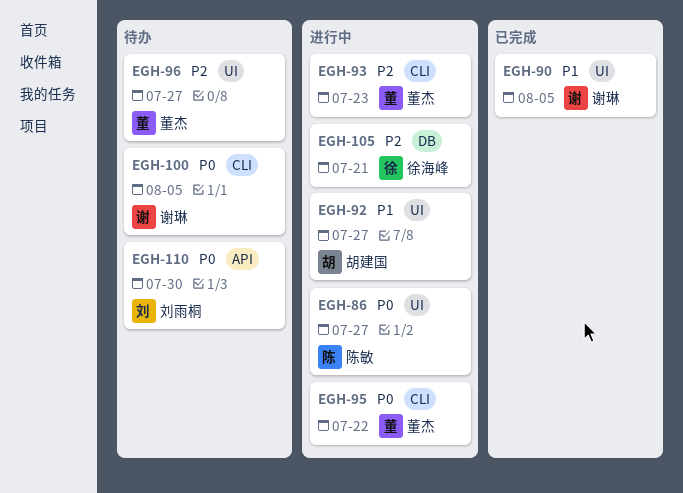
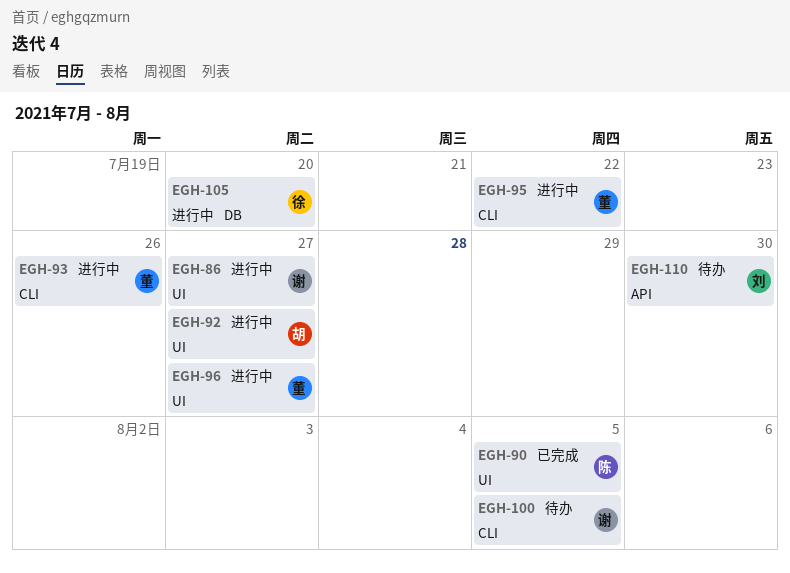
EGH-86, owner: 陈敏 -> 谢琳
EGH-90, owner: 谢琳 -> 陈敏
EGH-93, due: Jul 23 -> Jul 26
EGH-96, status: 待办 -> 进行中
EGH-105, due: Jul 21 -> Jul 20

